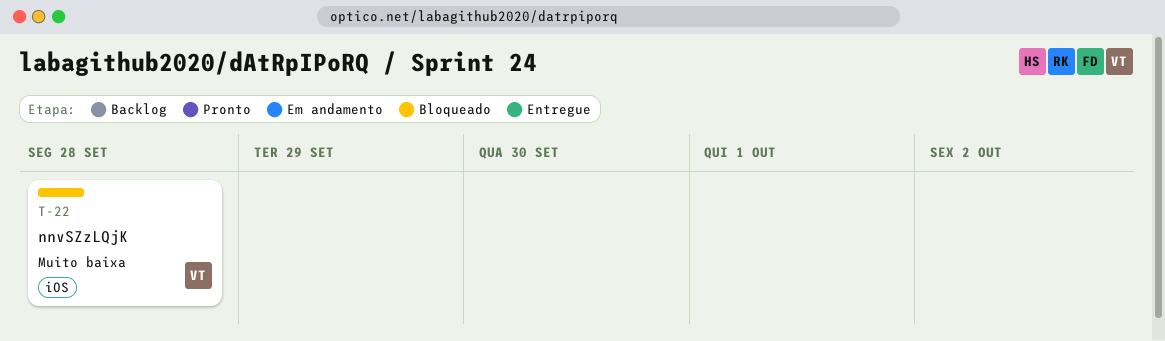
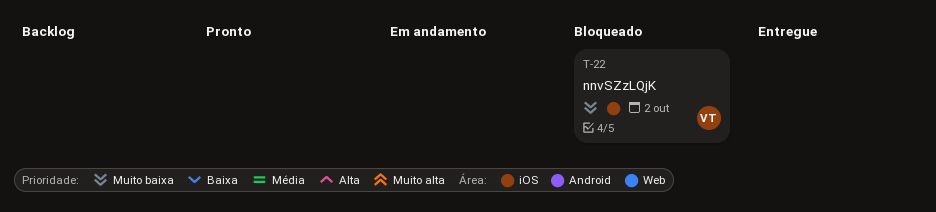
T-22, due: Sep 28 -> Oct 2

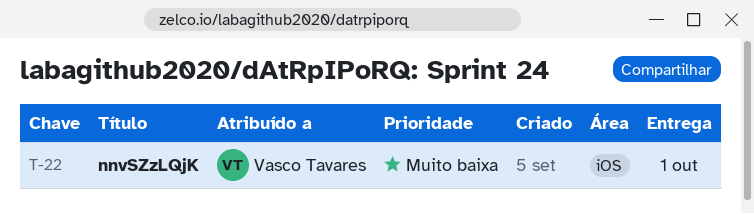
T-22, due: Oct 2 -> Oct 1

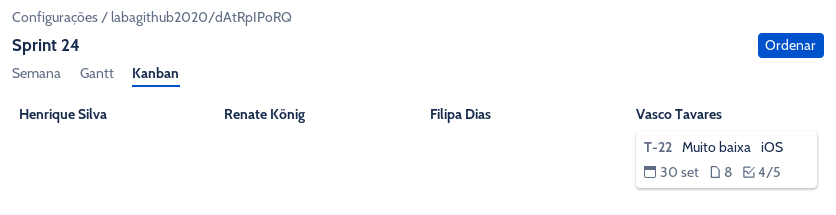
T-22, due: Oct 1 -> Sep 30

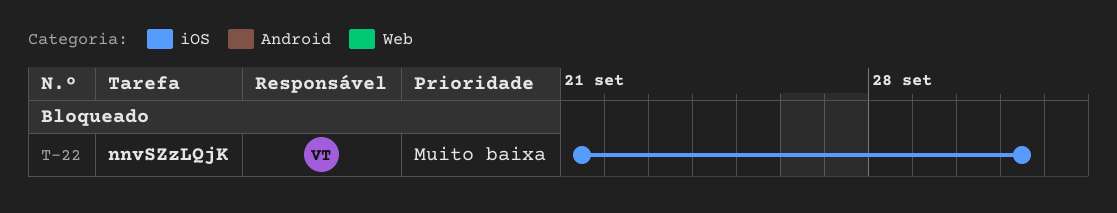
T-22, due: Sep 30 -> Oct 1

